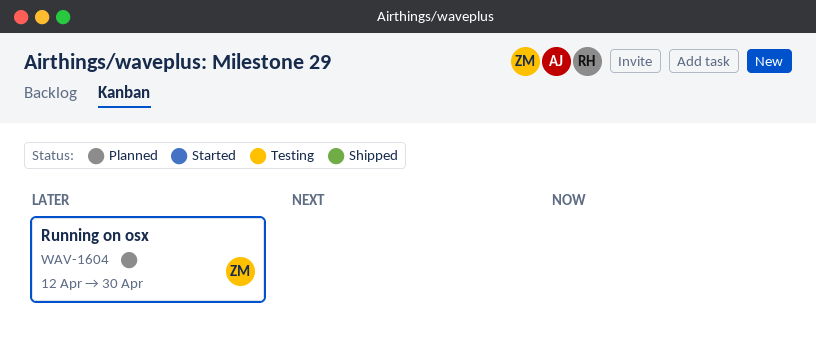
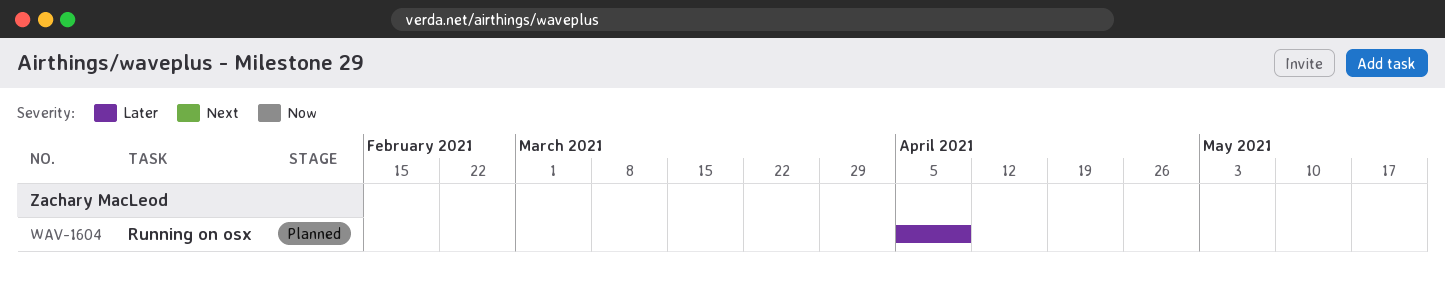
WAV-1604, start: Apr 12 -> Apr 5
WAV-1604, due: Apr 30 -> Apr 9

